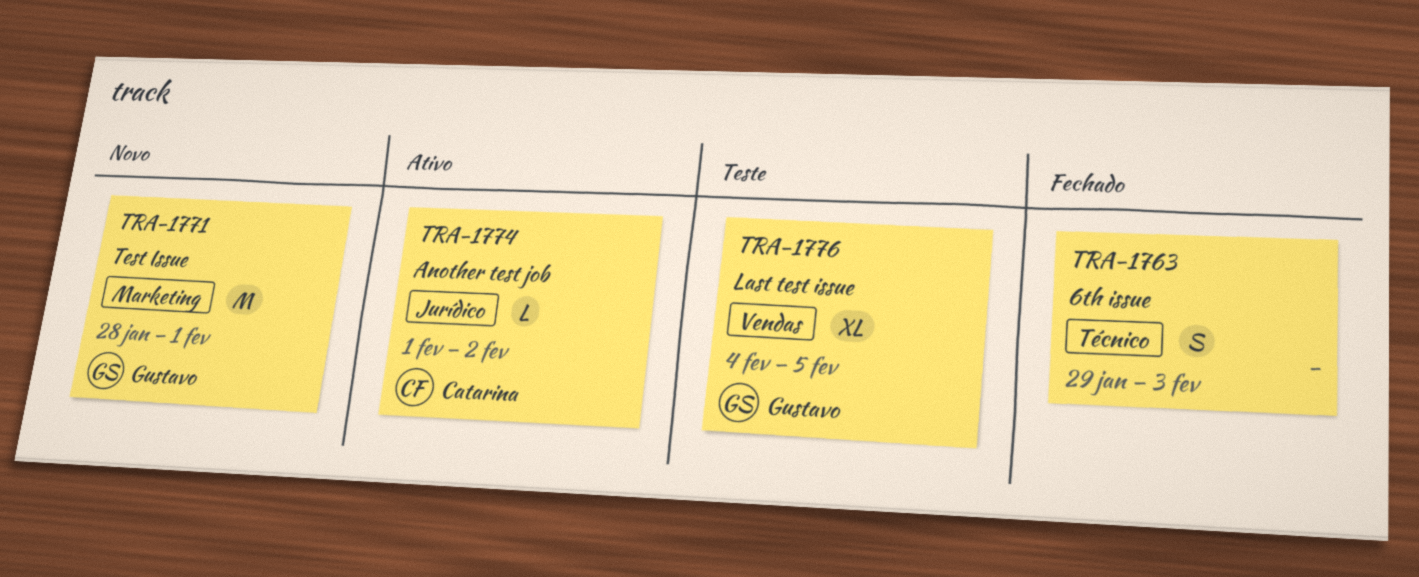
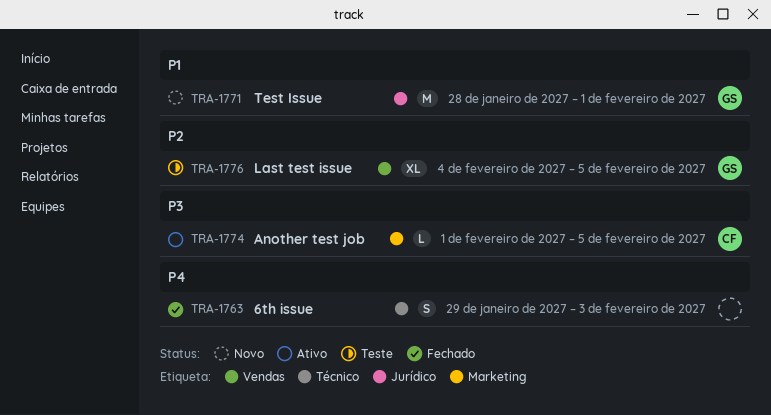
TRA-1771, label: Marketing -> Jurídico
TRA-1774, label: Jurídico -> Marketing
TRA-1774, due: Feb 2 -> Feb 5

